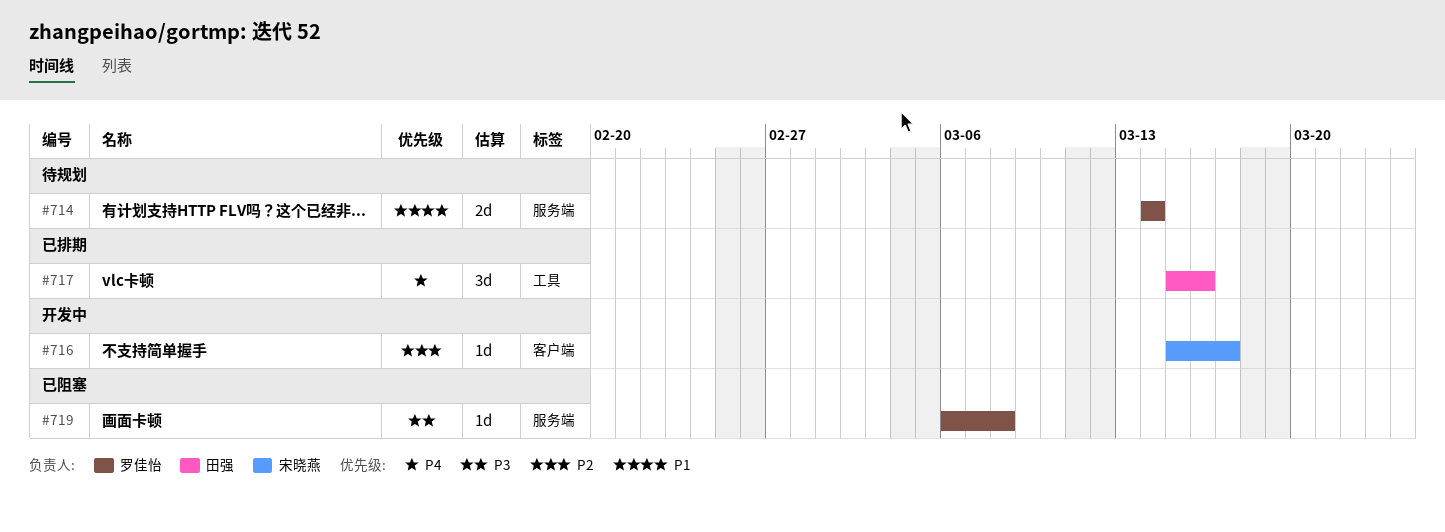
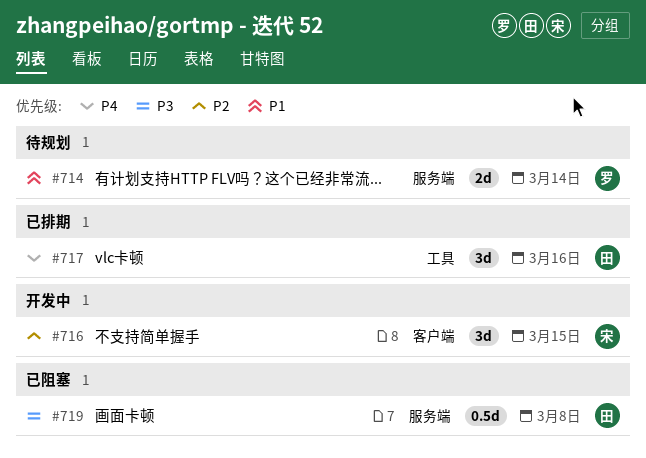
#716, estimate: 1d -> 3d
#716, due: Mar 17 -> Mar 15
#719, owner: 罗佳怡 -> 田强
#719, estimate: 1d -> 0.5d

